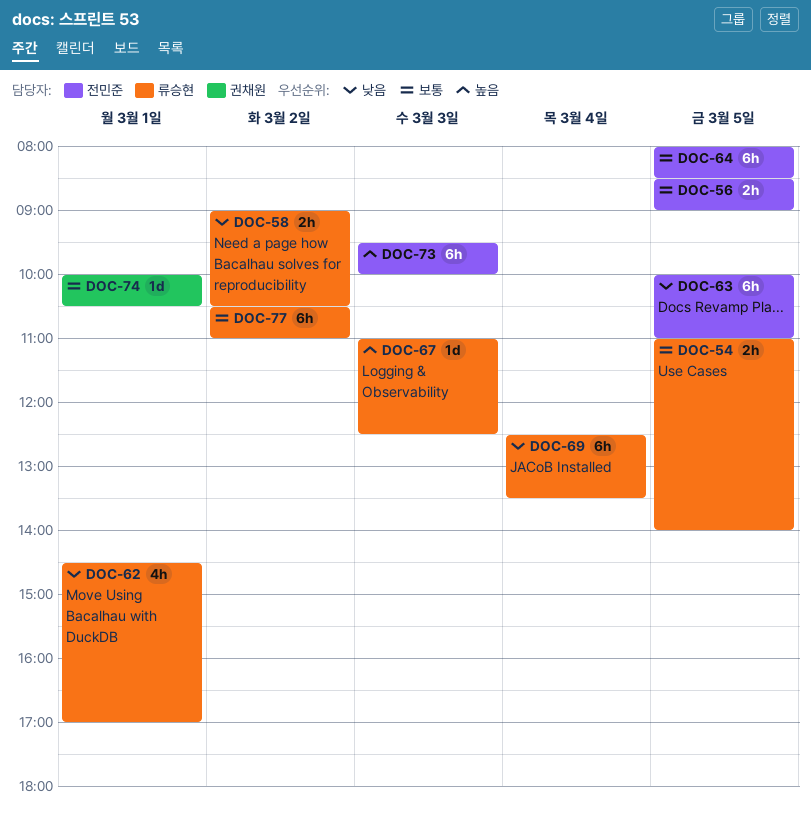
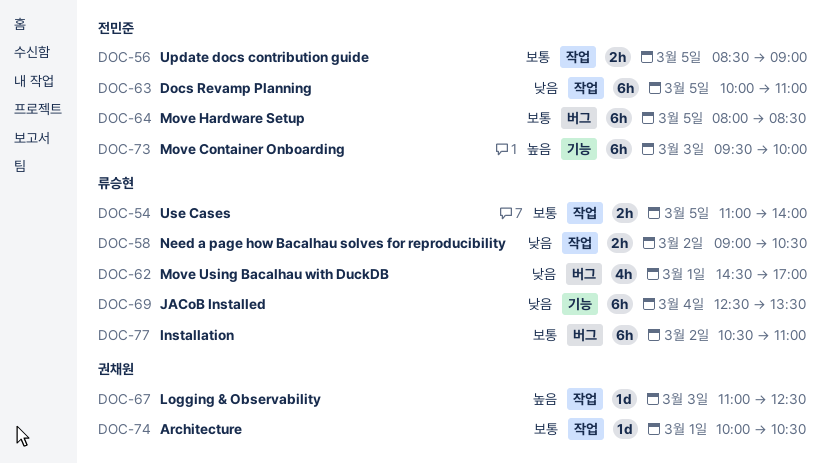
DOC-67, owner: 류승현 -> 권채원

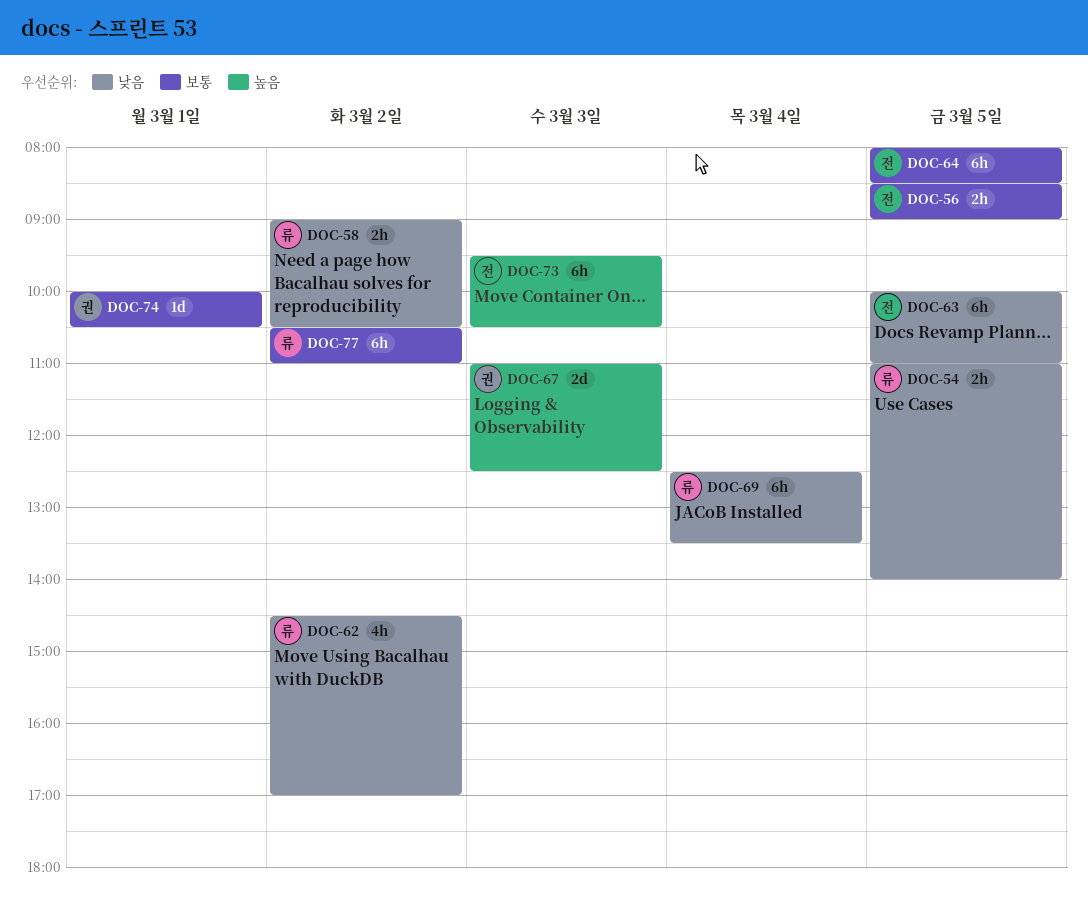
DOC-54, priority: 보통 -> 낮음
DOC-62, day: Mar 1 -> Mar 2
DOC-67, estimate: 1d -> 2d
DOC-73, ends: 10:00 -> 10:30

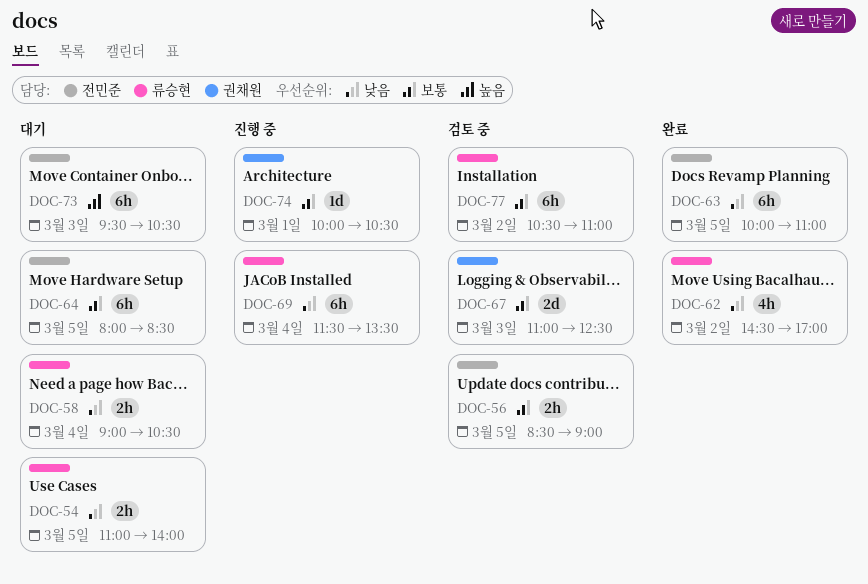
DOC-58, day: Mar 2 -> Mar 4
DOC-67, priority: 높음 -> 보통
DOC-69, begins: 12:30 -> 11:30

